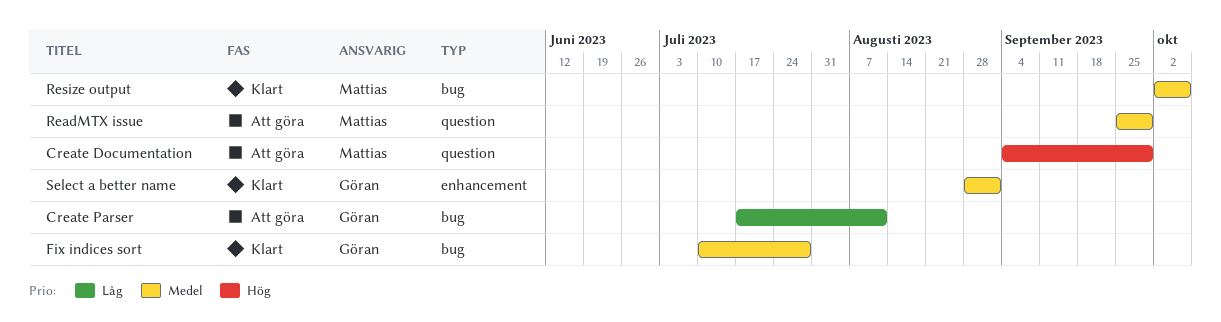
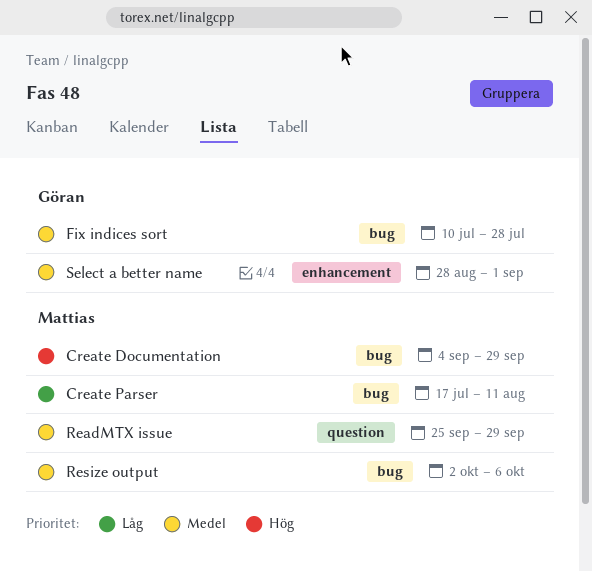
Create Documentation, label: question -> bug
Create Parser, owner: Göran -> Mattias

